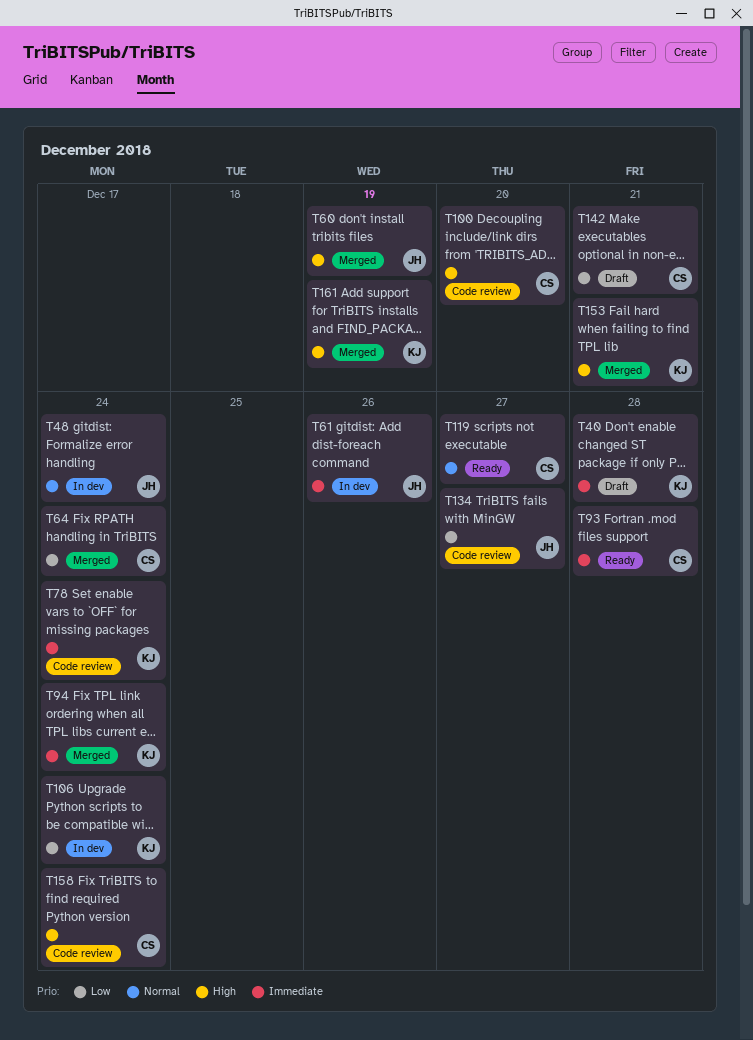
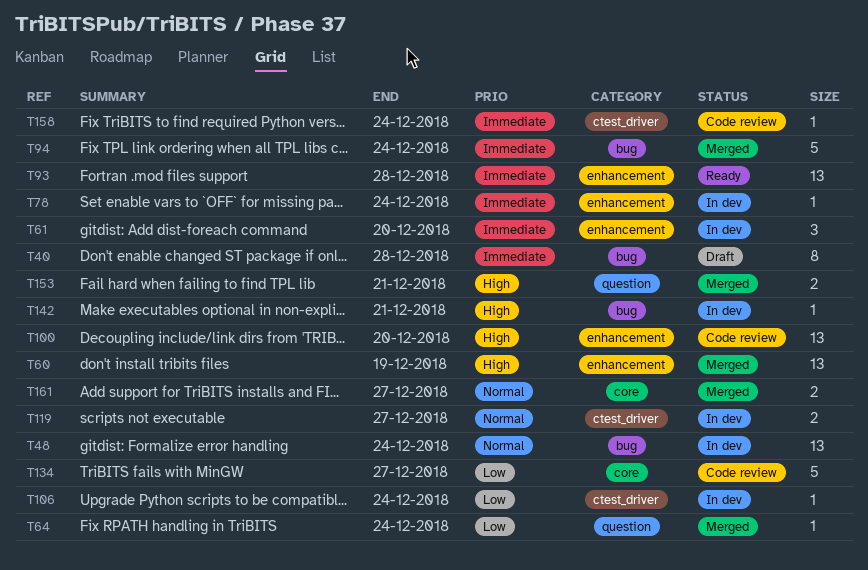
T61, due: Dec 26 -> Dec 20
T78, status: Code review -> In dev
T119, status: Ready -> In dev
T142, status: Draft -> In dev
T142, priority: Low -> High
T158, priority: High -> Immediate
T161, priority: High -> Normal
T161, due: Dec 19 -> Dec 27

